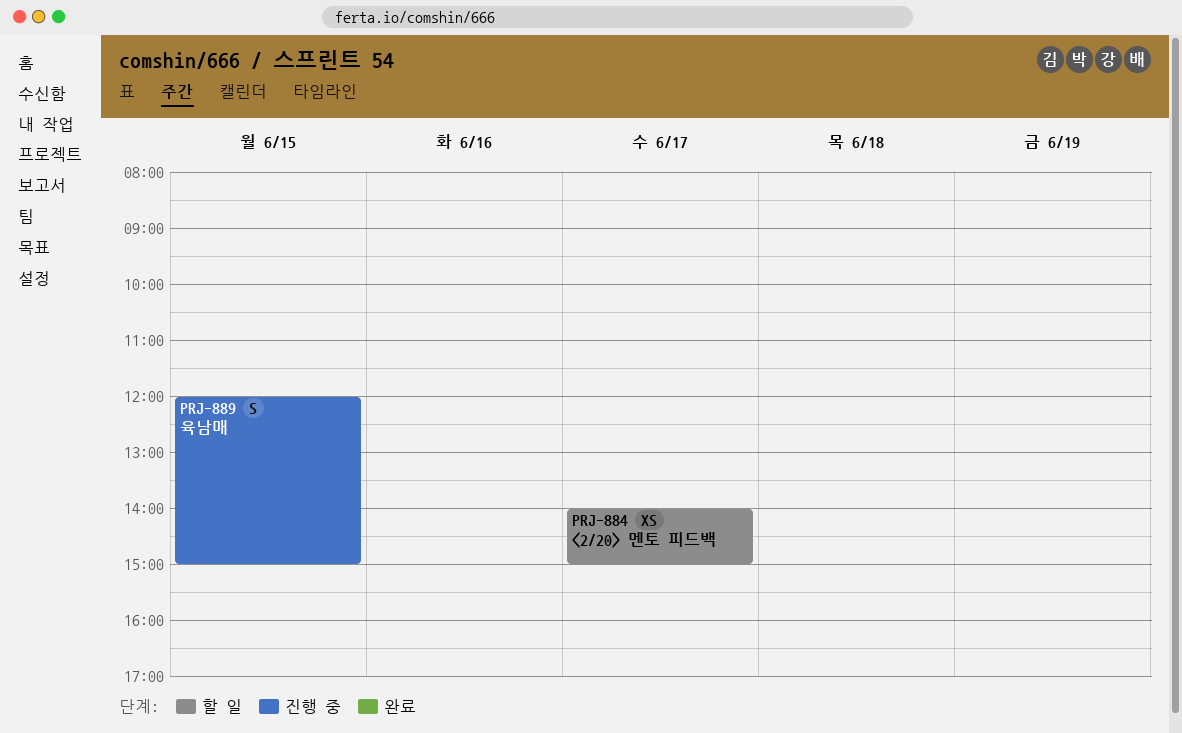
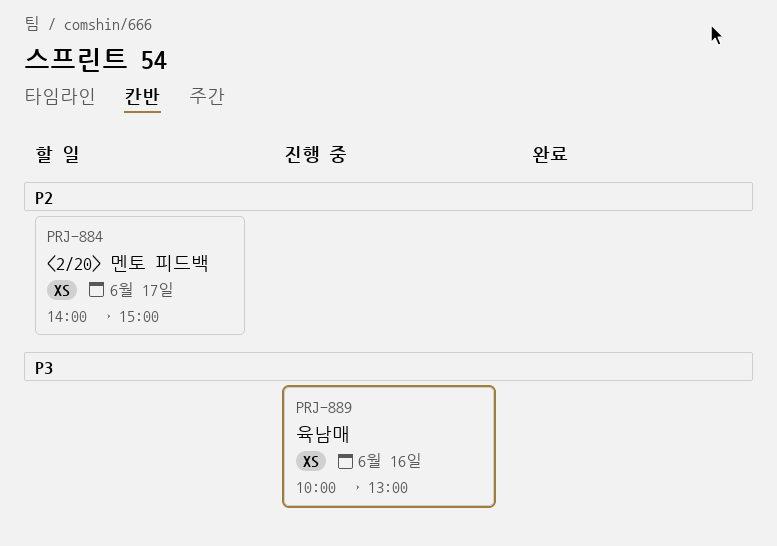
PRJ-889, estimate: S -> XS
PRJ-889, day: Jun 15 -> Jun 16
PRJ-889, begins: 12:00 -> 10:00
PRJ-889, ends: 15:00 -> 13:00

